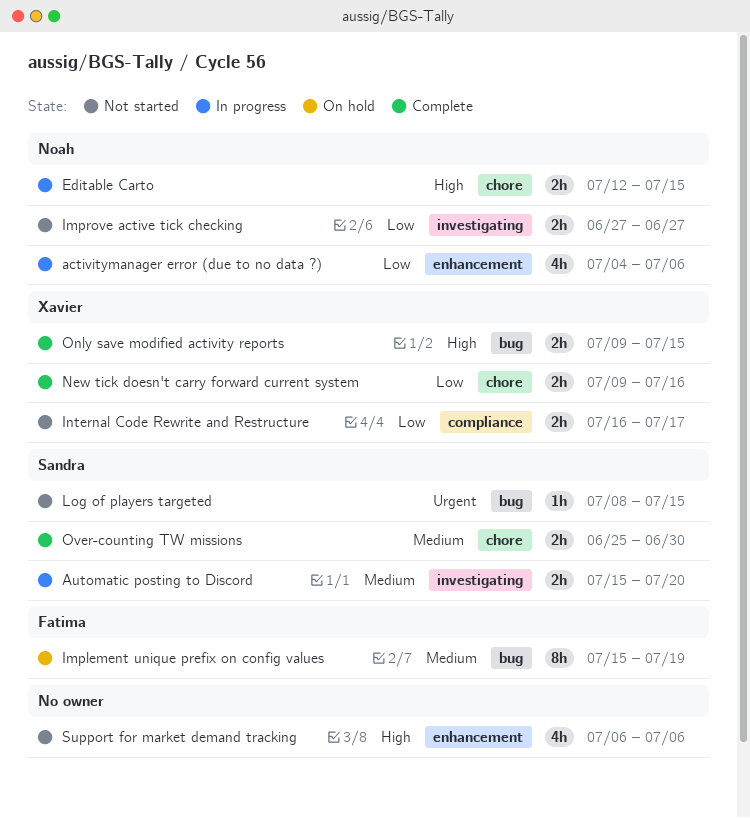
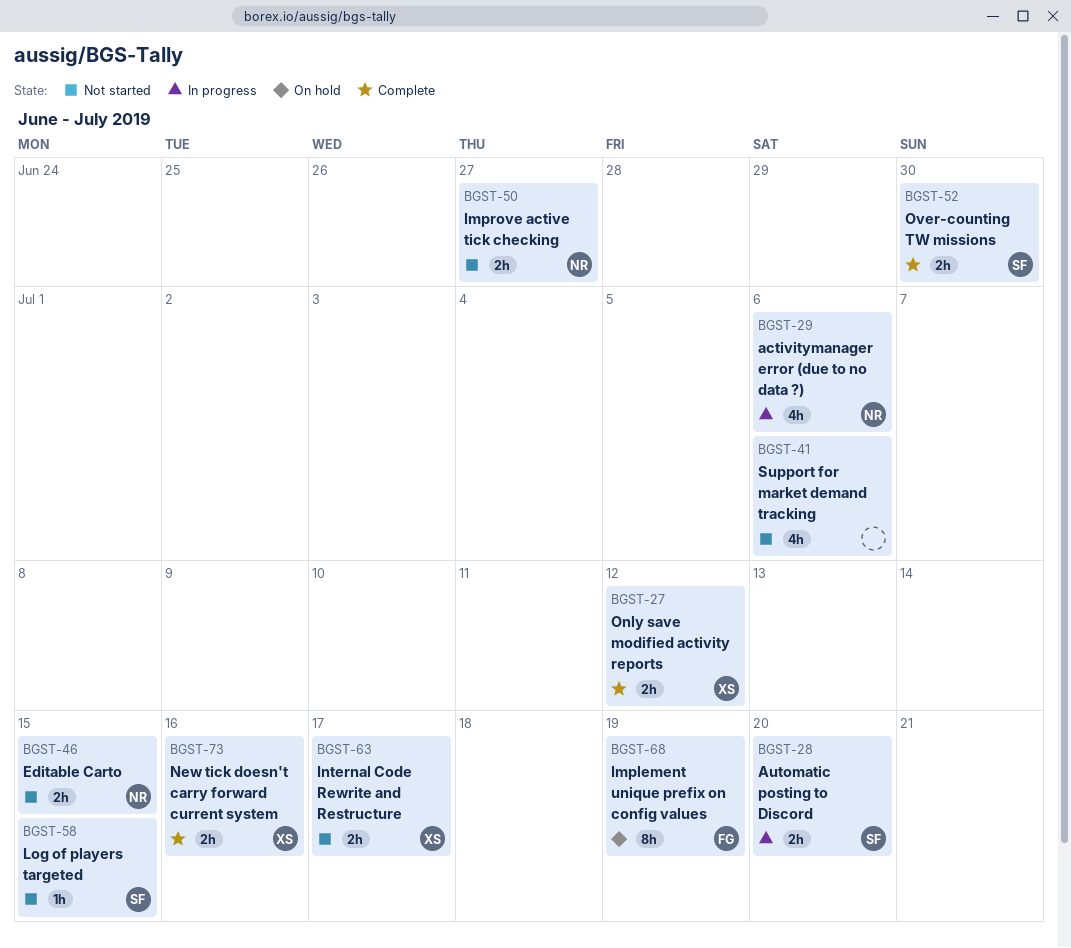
Editable Carto, status: In progress -> Not started
Only save modified activity reports, due: Jul 15 -> Jul 12

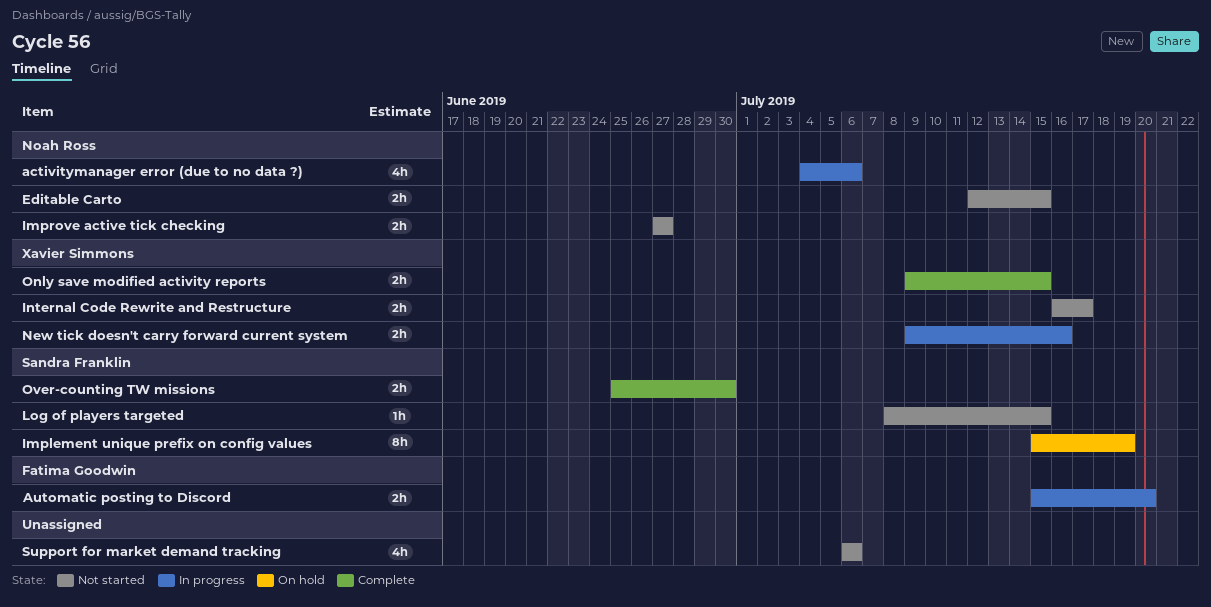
Automatic posting to Discord, owner: Sandra Franklin -> Fatima Goodwin
Implement unique prefix on config values, owner: Fatima Goodwin -> Sandra Franklin
New tick doesn't carry forward current system, status: Complete -> In progress
Only save modified activity reports, due: Jul 12 -> Jul 15

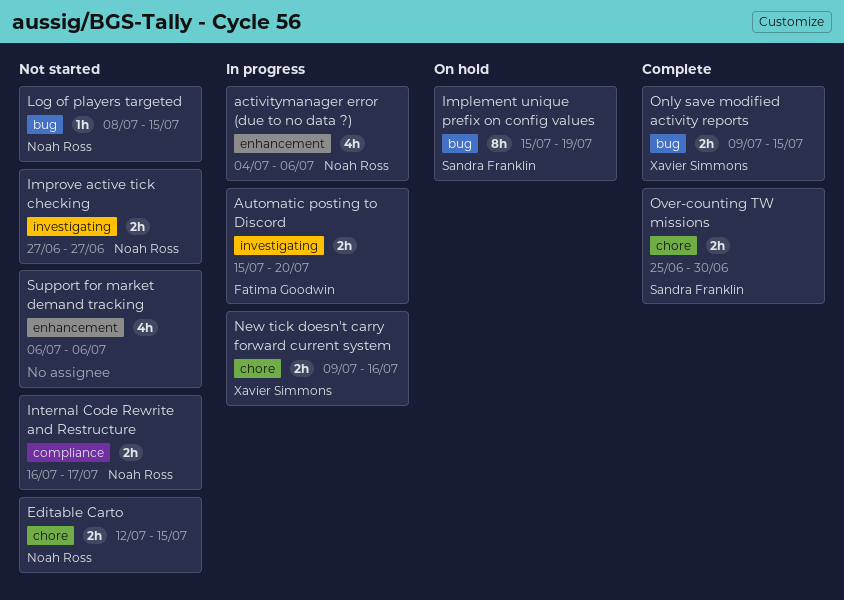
Internal Code Rewrite and Restructure, owner: Xavier Simmons -> Noah Ross
Log of players targeted, owner: Sandra Franklin -> Noah Ross

